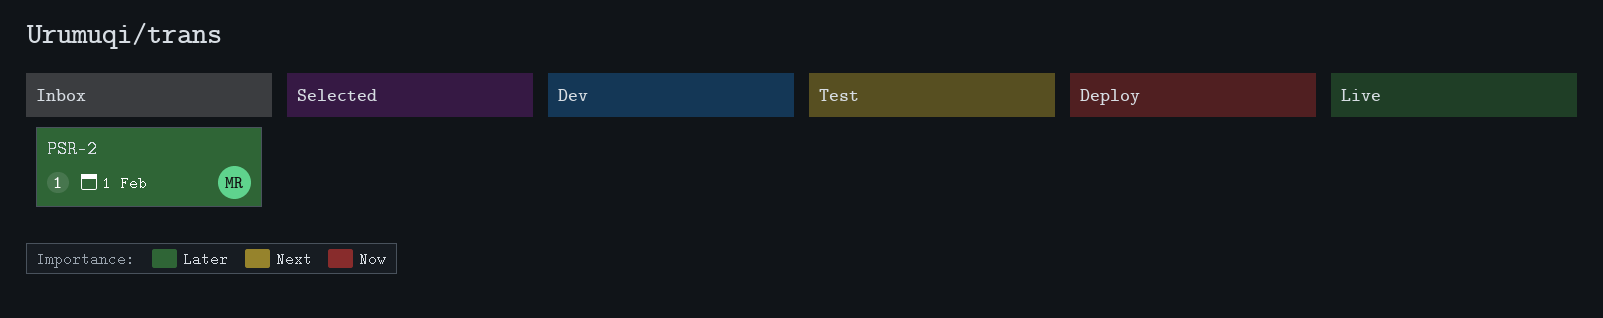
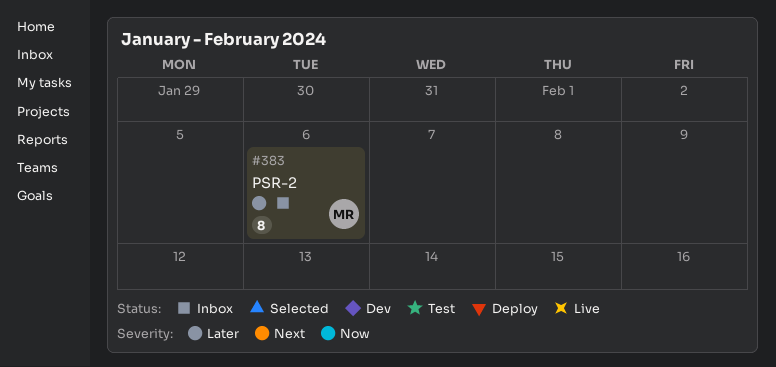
PSR-2, estimate: 1 -> 8
PSR-2, due: Feb 1 -> Feb 6

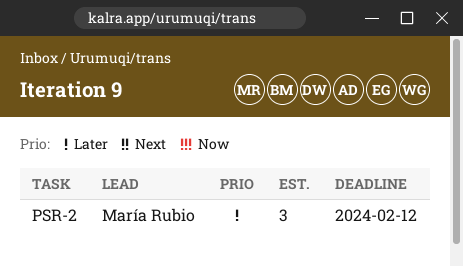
PSR-2, estimate: 8 -> 3
PSR-2, due: Feb 6 -> Feb 12

